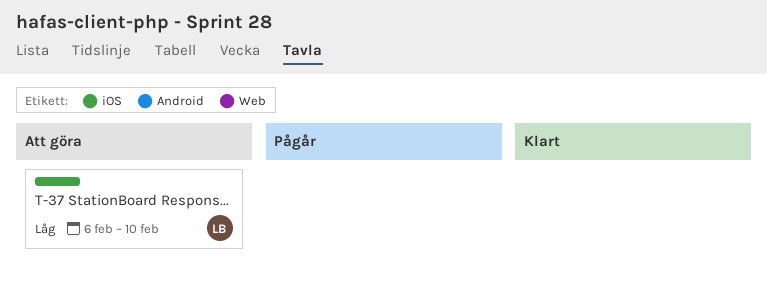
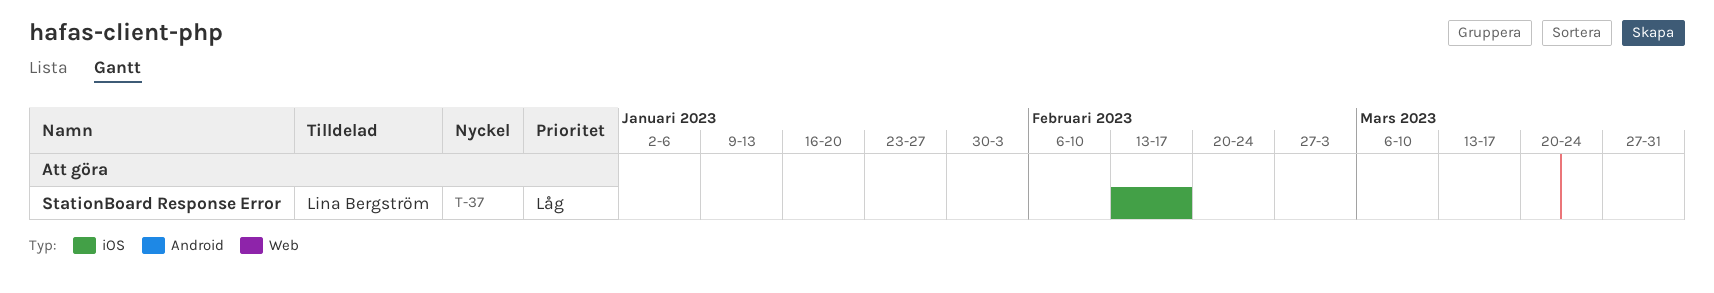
T-37, start: Feb 6 -> Feb 13
T-37, due: Feb 10 -> Feb 17

